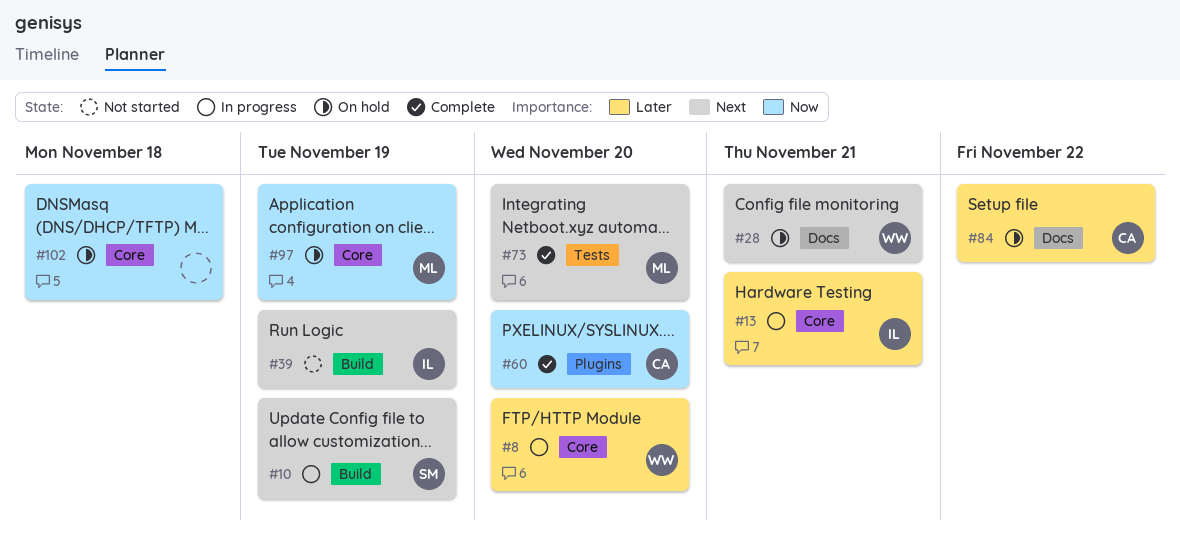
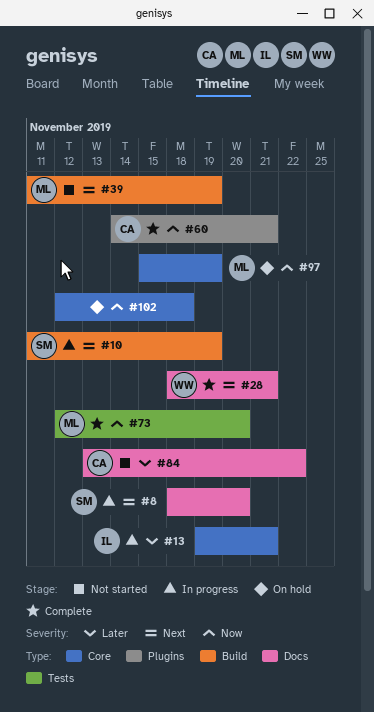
#8, owner: WW -> SM
#8, priority: Later -> Next
#8, label: Core -> Docs
#28, status: On hold -> Complete
#39, owner: IL -> ML
#60, due: Nov 20 -> Nov 21
#73, priority: Next -> Now
#84, status: On hold -> Not started

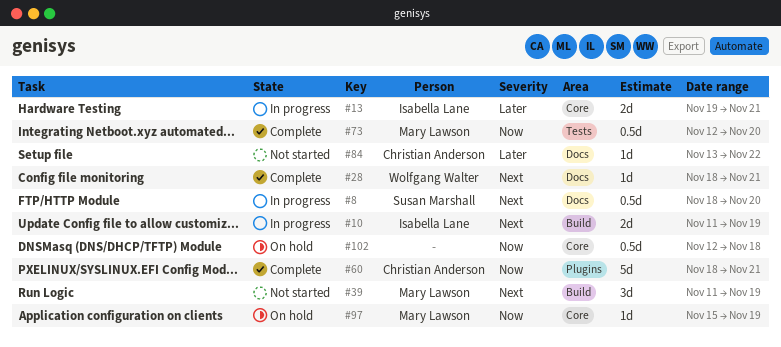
#10, owner: Susan Marshall -> Isabella Lane
#60, start: Nov 14 -> Nov 18

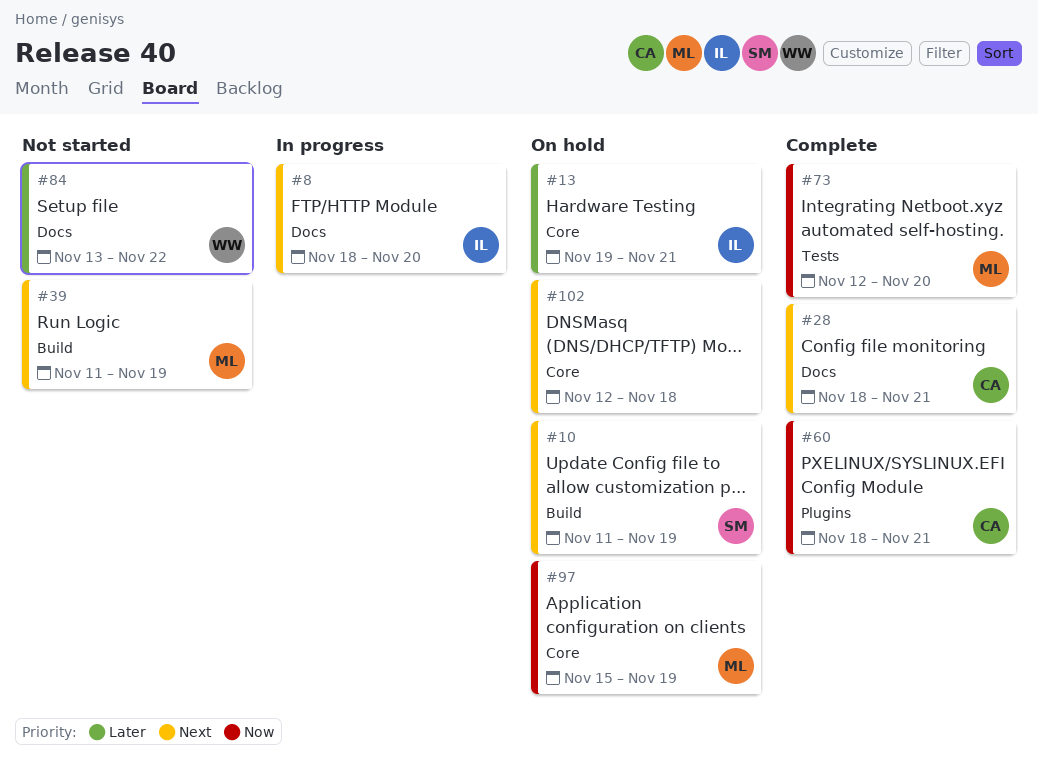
#8, owner: Susan Marshall -> Isabella Lane
#10, status: In progress -> On hold
#10, owner: Isabella Lane -> Susan Marshall
#13, status: In progress -> On hold
#28, owner: Wolfgang Walter -> Christian Anderson
#84, owner: Christian Anderson -> Wolfgang Walter
#102, priority: Now -> Next

